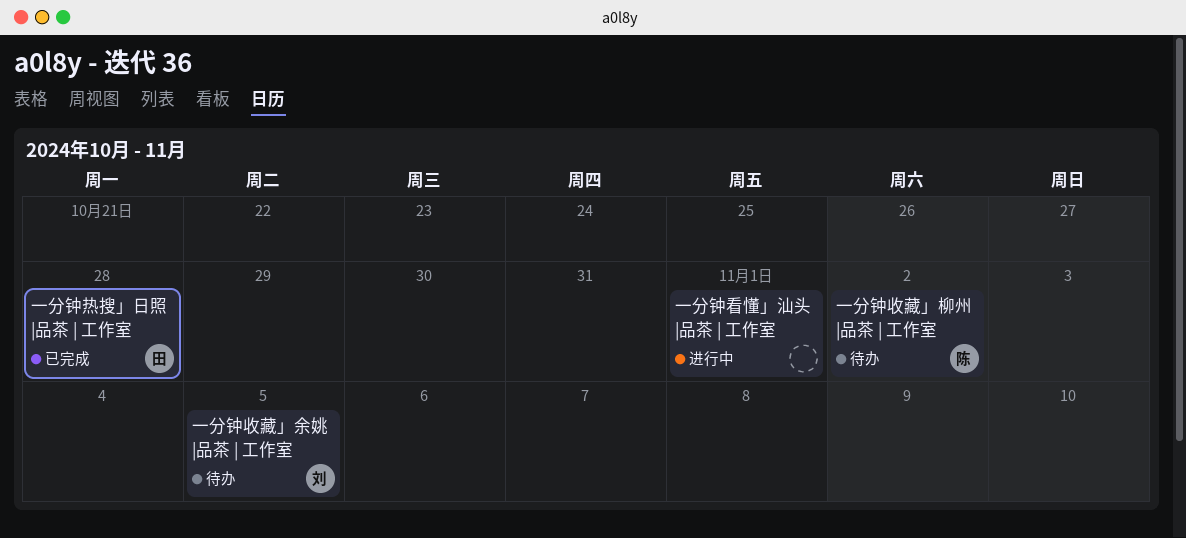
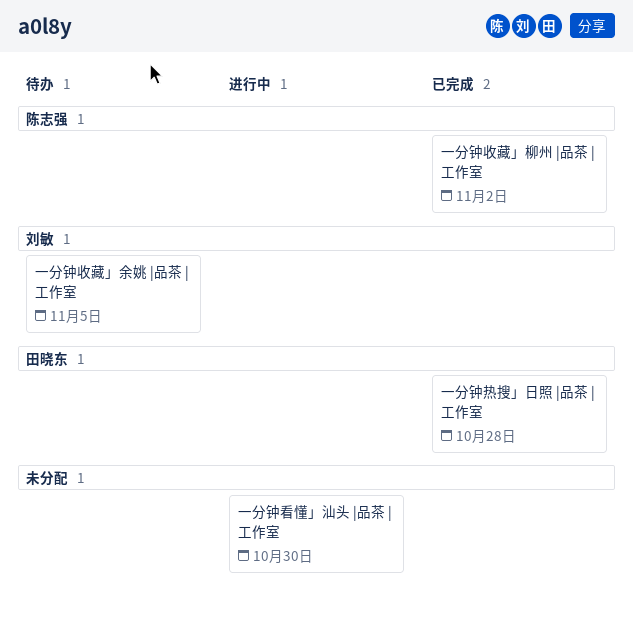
一分钟收藏」柳州 |品茶 | 工作室, status: 待办 -> 已完成
一分钟看懂」汕头 |品茶 | 工作室, due: Nov 1 -> Oct 30

